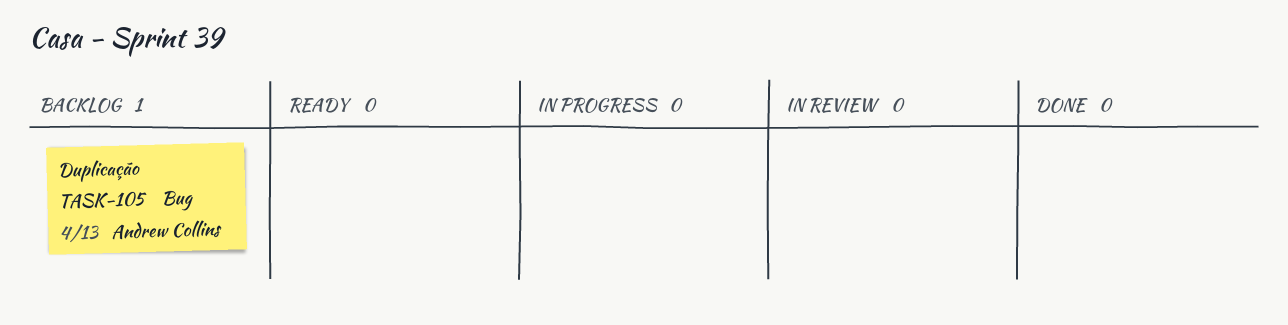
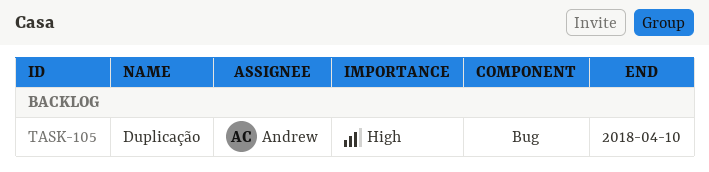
TASK-105, due: Apr 13 -> Apr 10

